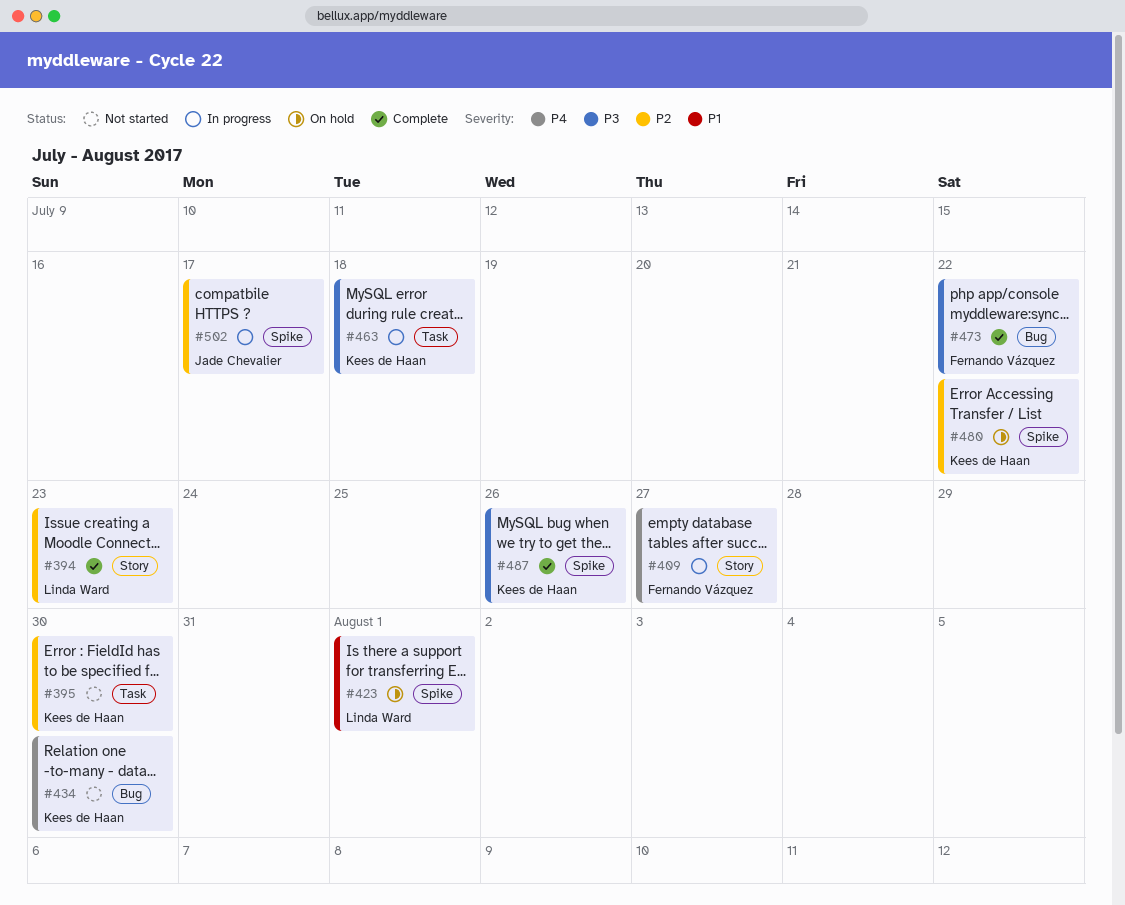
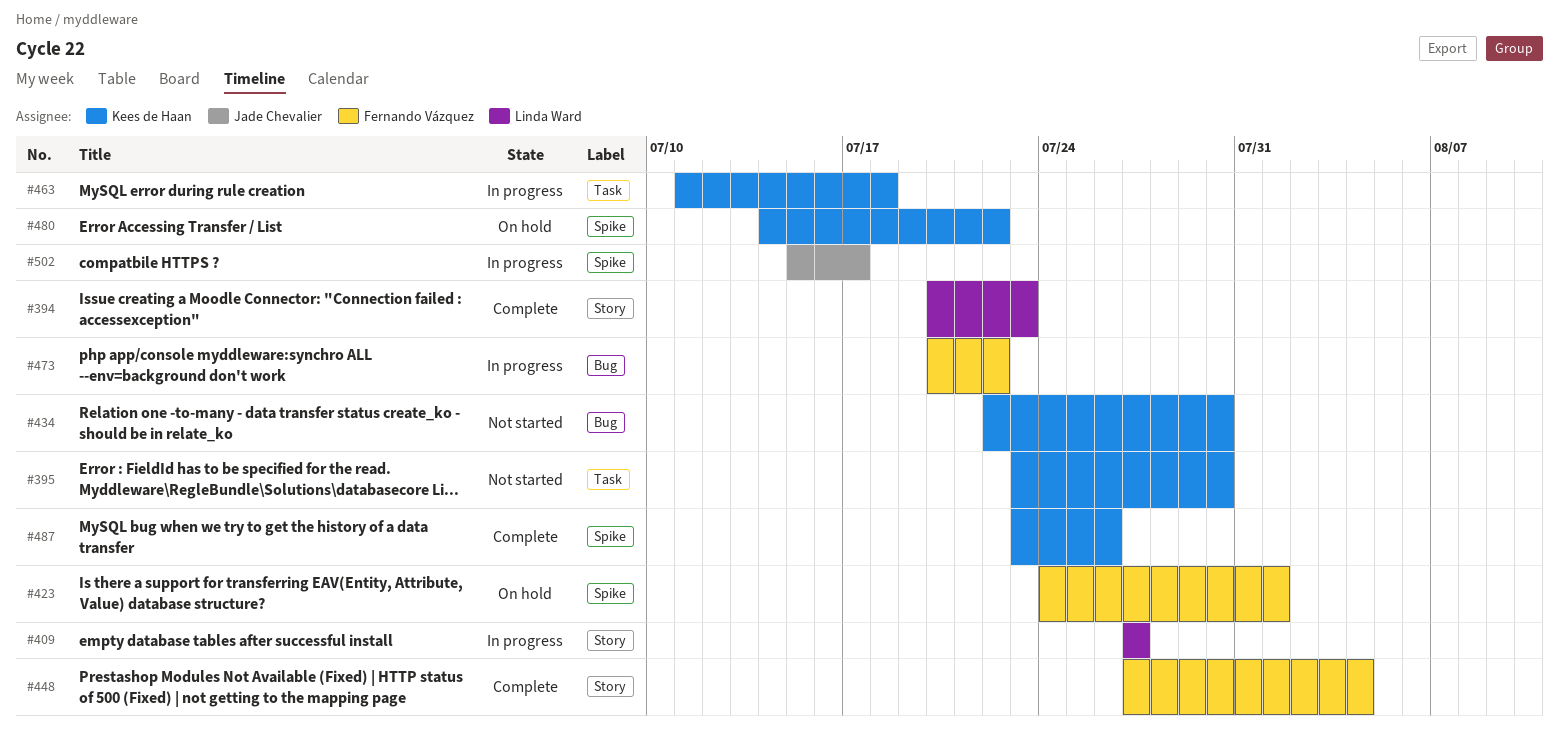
#409, owner: Fernando Vázquez -> Linda Ward
#423, owner: Linda Ward -> Fernando Vázquez
#448: none -> present
#473, status: Complete -> In progress

